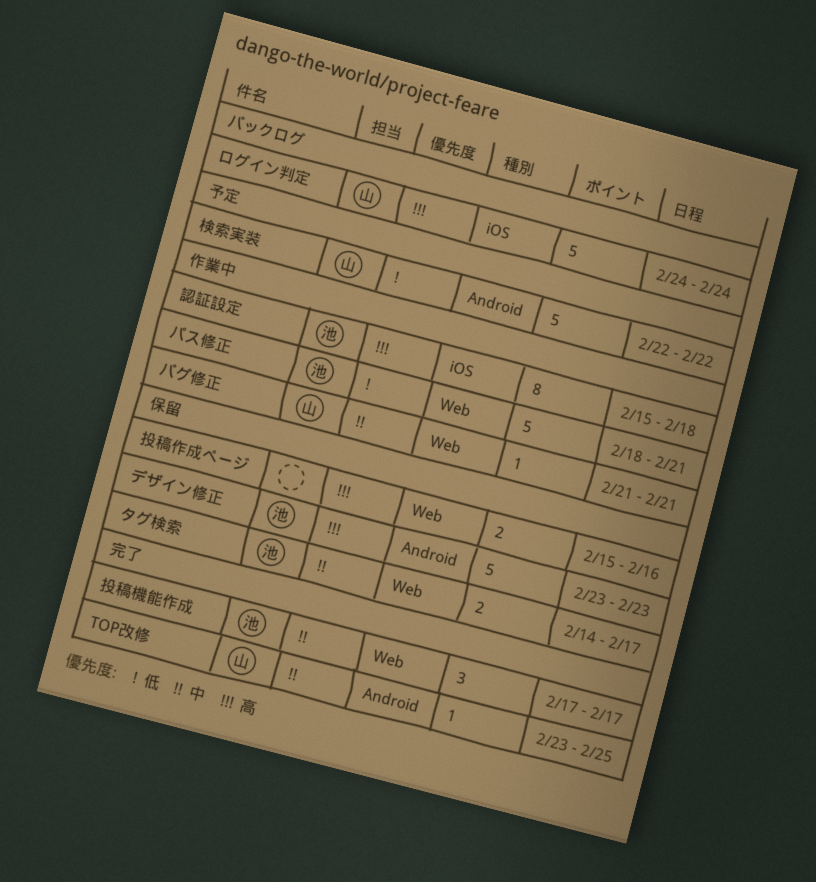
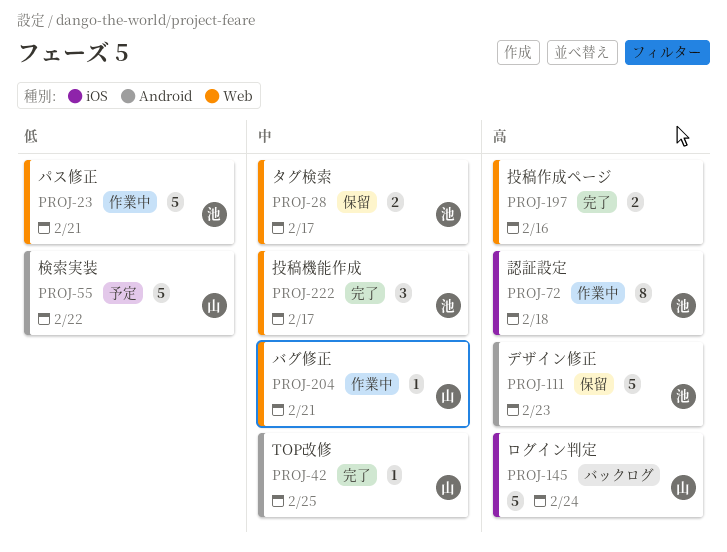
投稿作成ページ, status: 保留 -> 完了

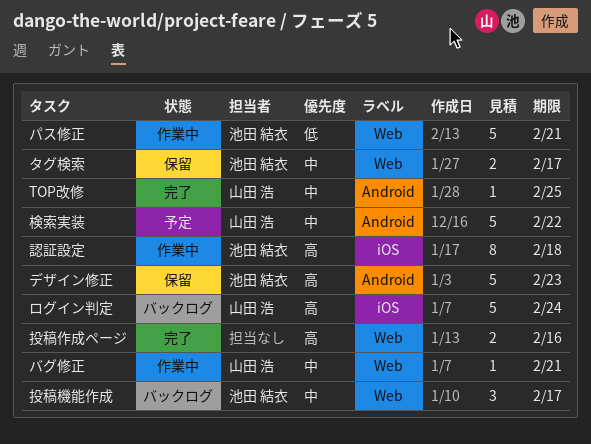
投稿機能作成, status: 完了 -> バックログ
検索実装, priority: 低 -> 中

